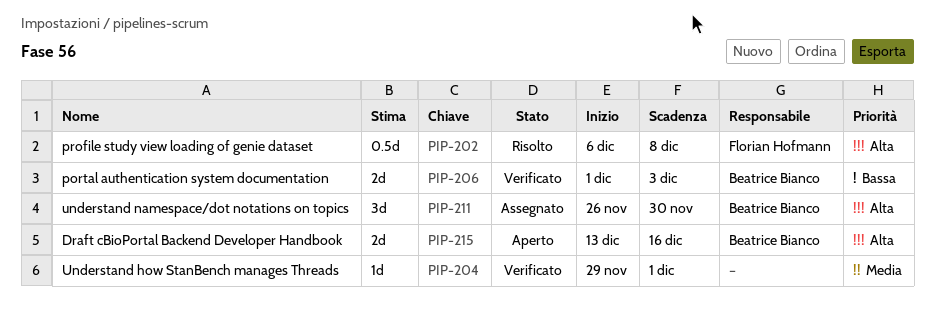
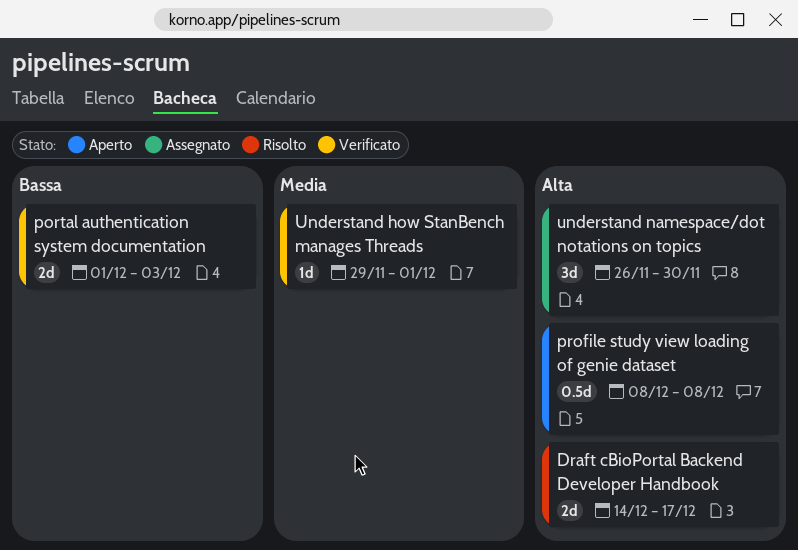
Draft cBioPortal Backend Developer Handbook, status: Aperto -> Risolto
Draft cBioPortal Backend Developer Handbook, start: Dec 13 -> Dec 14
Draft cBioPortal Backend Developer Handbook, due: Dec 16 -> Dec 17
profile study view loading of genie dataset, status: Risolto -> Aperto
profile study view loading of genie dataset, start: Dec 6 -> Dec 8

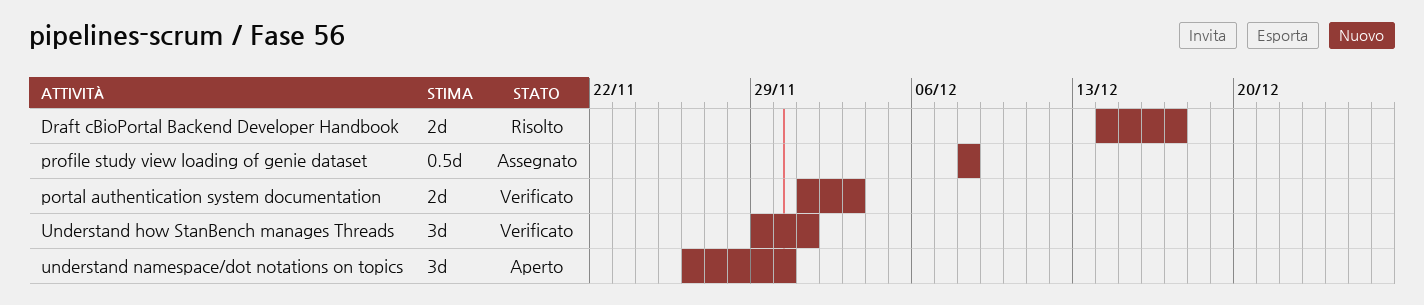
profile study view loading of genie dataset, status: Aperto -> Assegnato
Understand how StanBench manages Threads, estimate: 1d -> 3d
understand namespace/dot notations on topics, status: Assegnato -> Aperto

